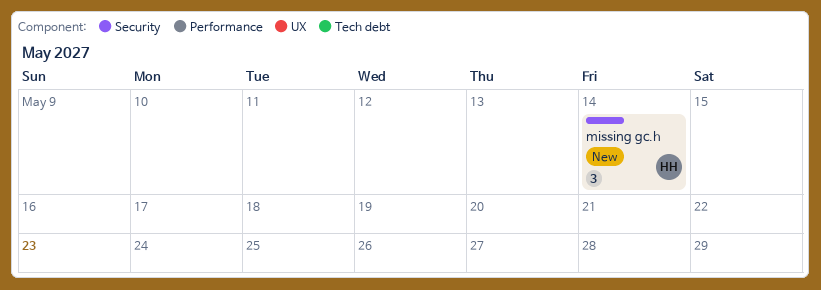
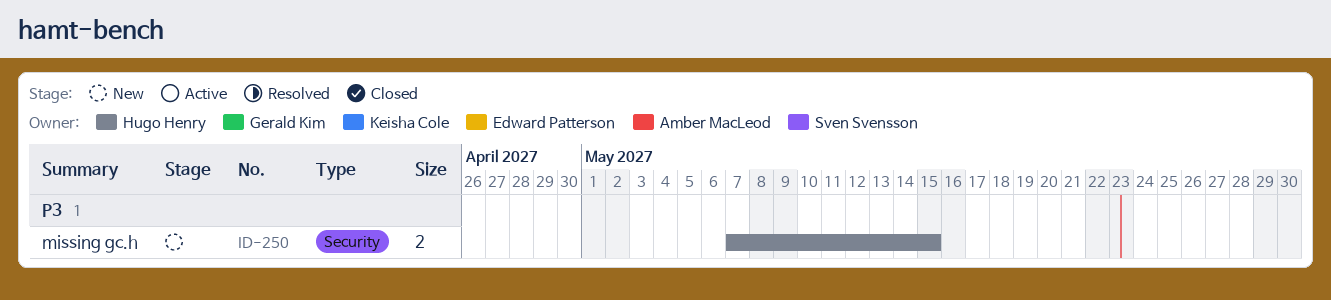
missing gc.h, estimate: 3 -> 2
missing gc.h, due: May 14 -> May 15

